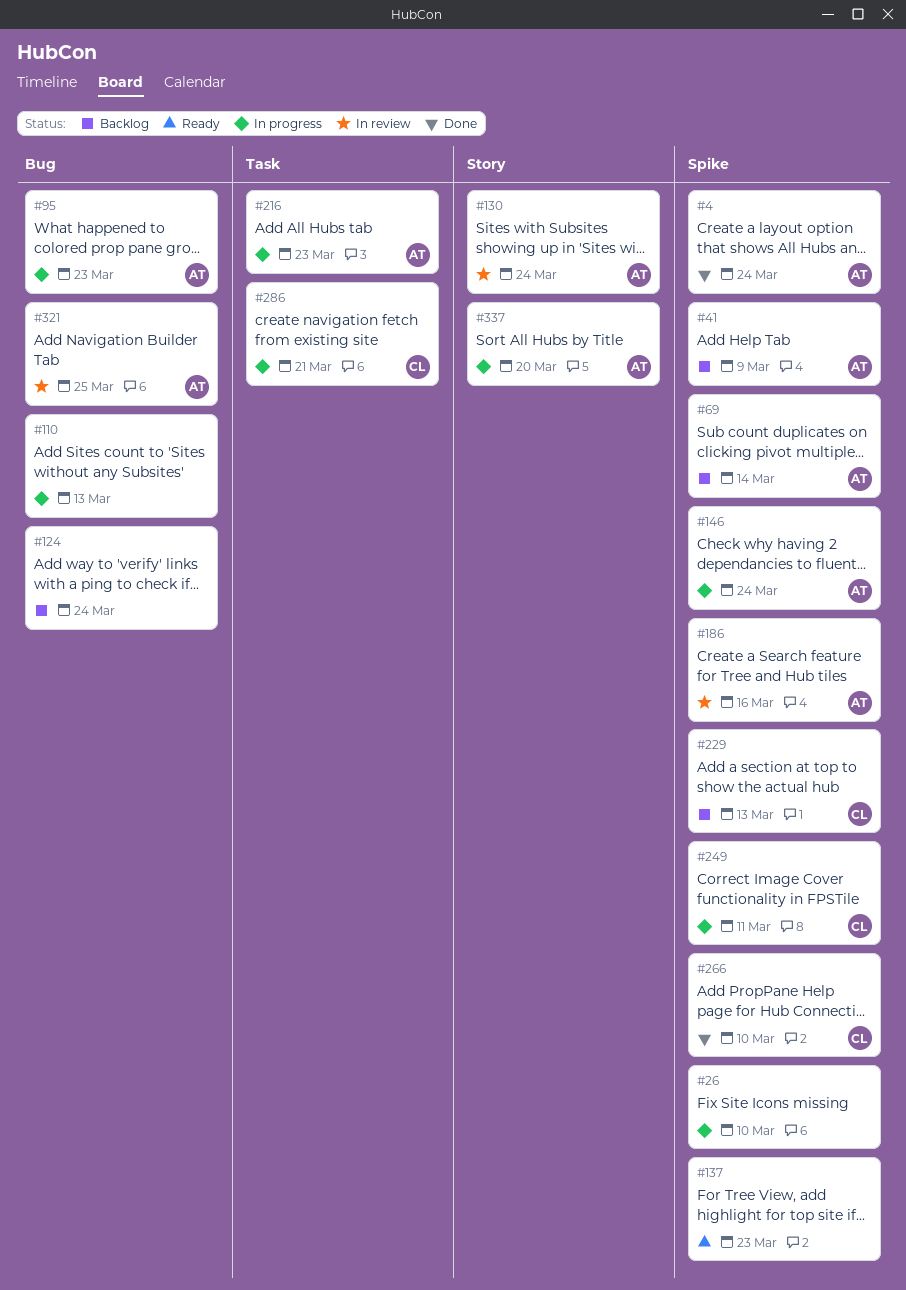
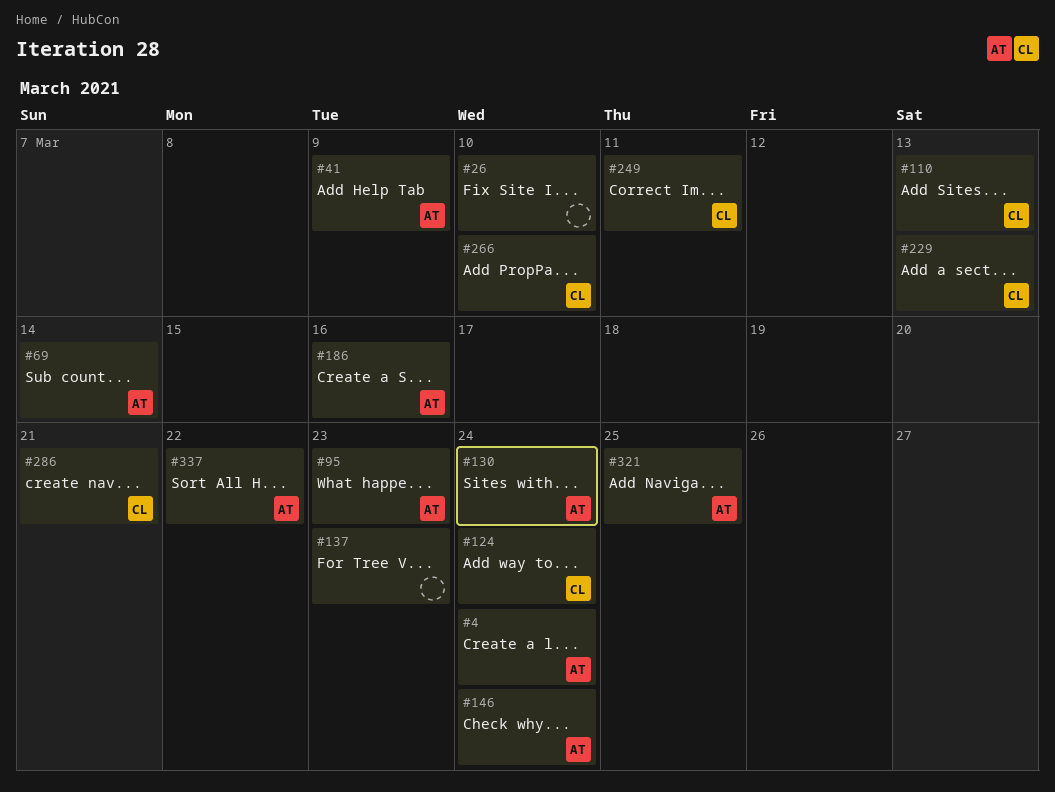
#110, owner: none -> CL
#124, owner: none -> CL
#216: present -> none
#337, due: Mar 20 -> Mar 22

